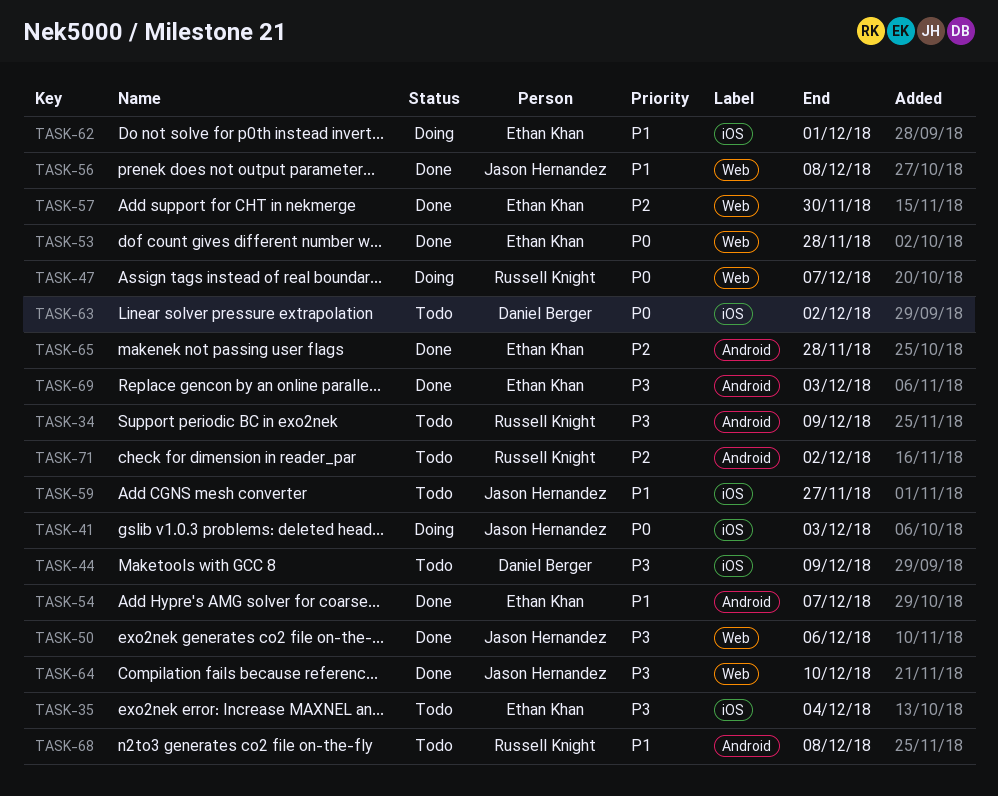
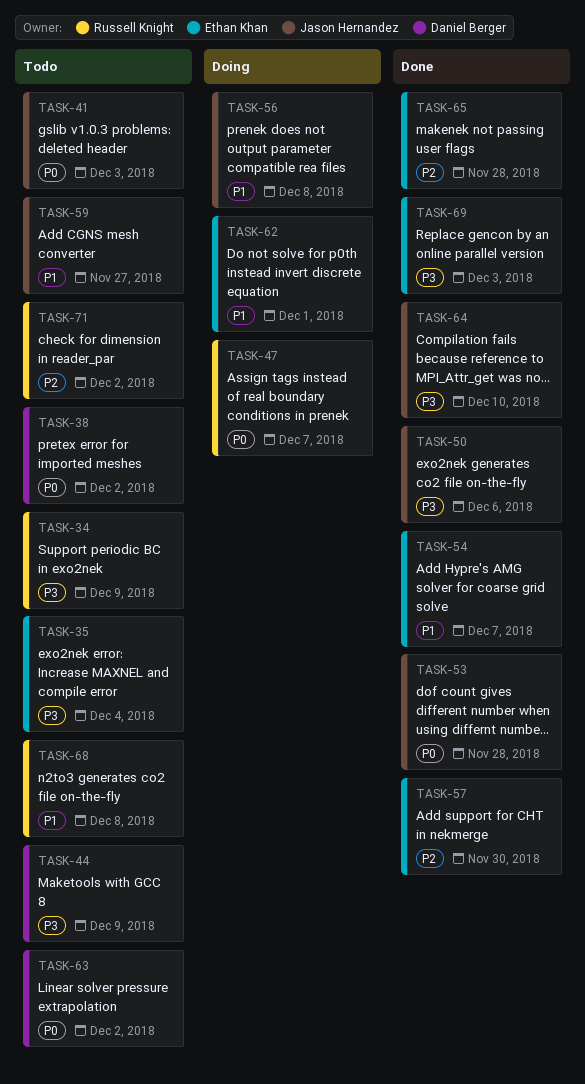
TASK-38: none -> present
TASK-41, status: Doing -> Todo
TASK-53, owner: Ethan Khan -> Jason Hernandez
TASK-56, status: Done -> Doing

